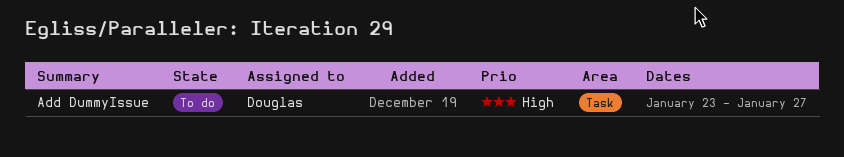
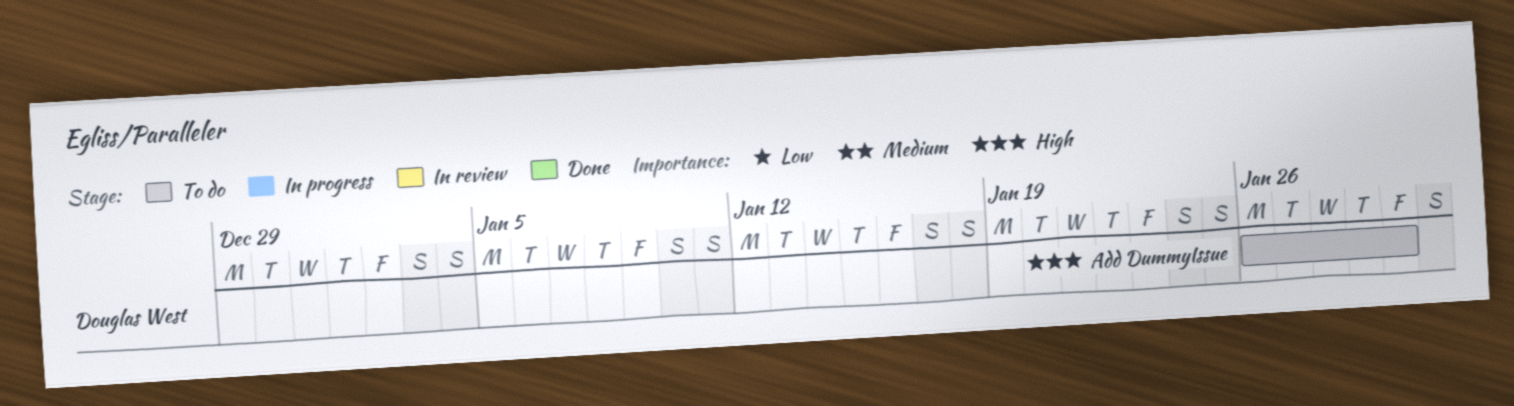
Add DummyIssue, start: Jan 23 -> Jan 26
Add DummyIssue, due: Jan 27 -> Jan 30

